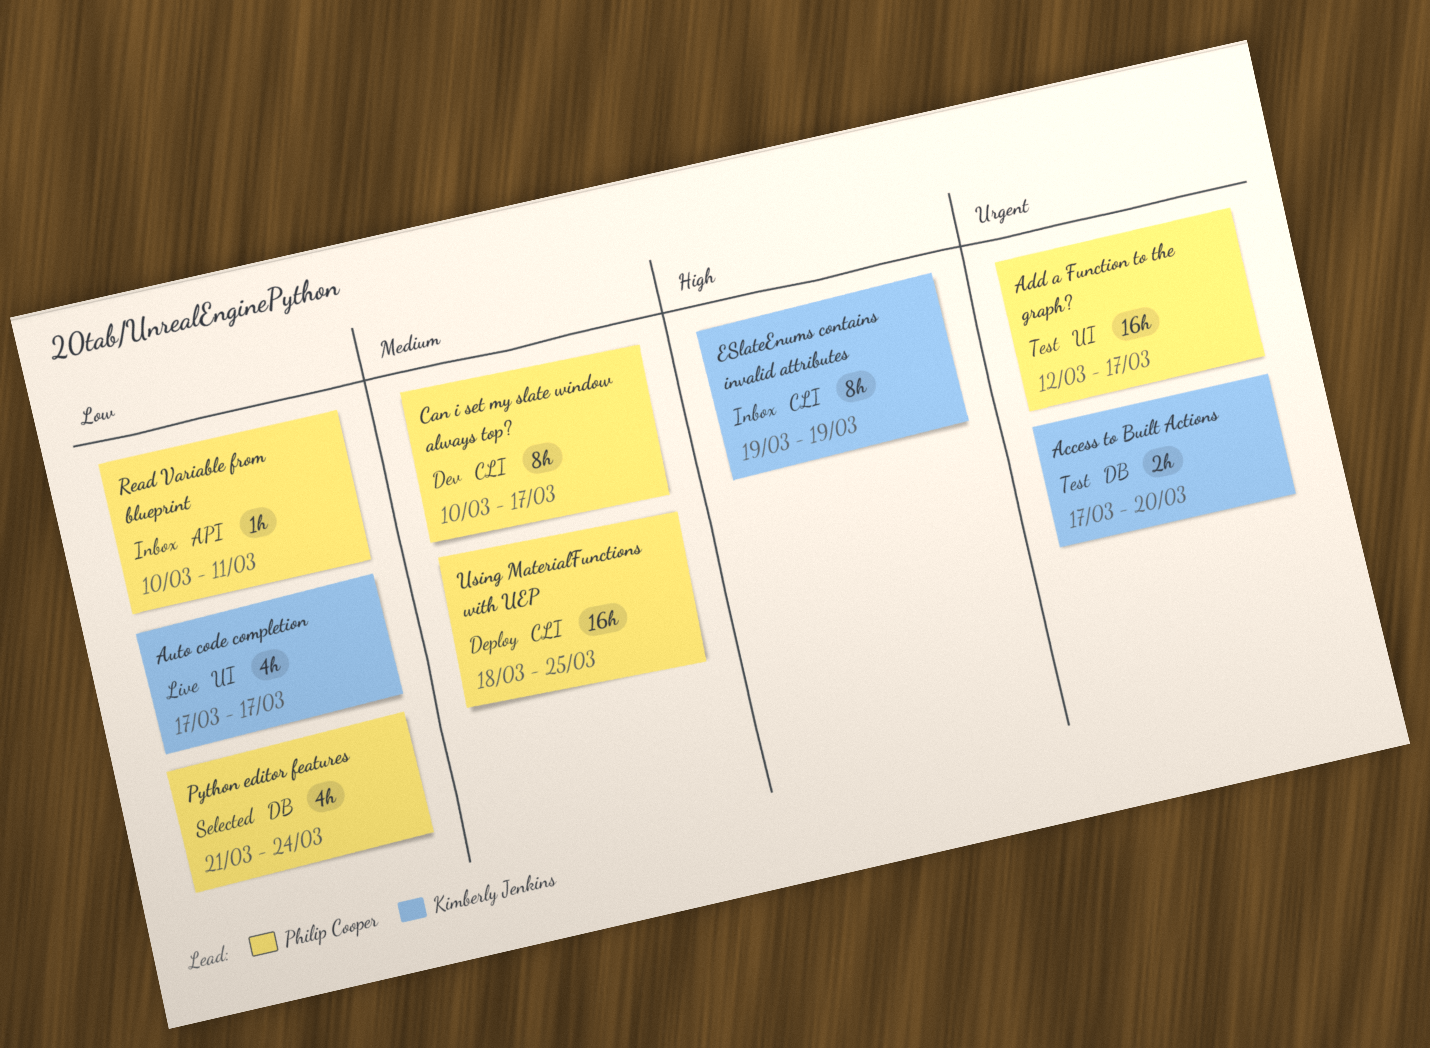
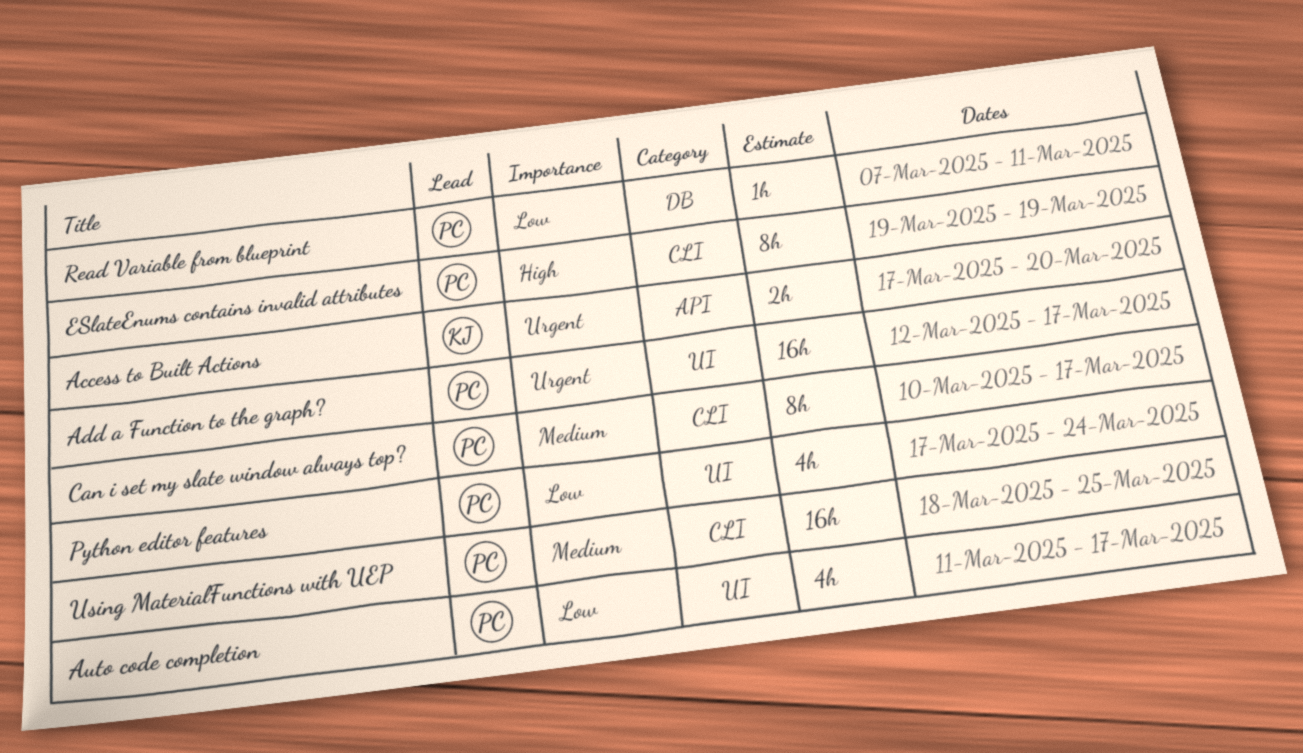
Access to Built Actions, label: DB -> API
Auto code completion, owner: Kimberly Jenkins -> Philip Cooper
Auto code completion, start: Mar 17 -> Mar 11
ESlateEnums contains invalid attributes, owner: Kimberly Jenkins -> Philip Cooper
Python editor features, label: DB -> UI
Python editor features, start: Mar 21 -> Mar 17
Read Variable from blueprint, label: API -> DB
Read Variable from blueprint, start: Mar 10 -> Mar 7

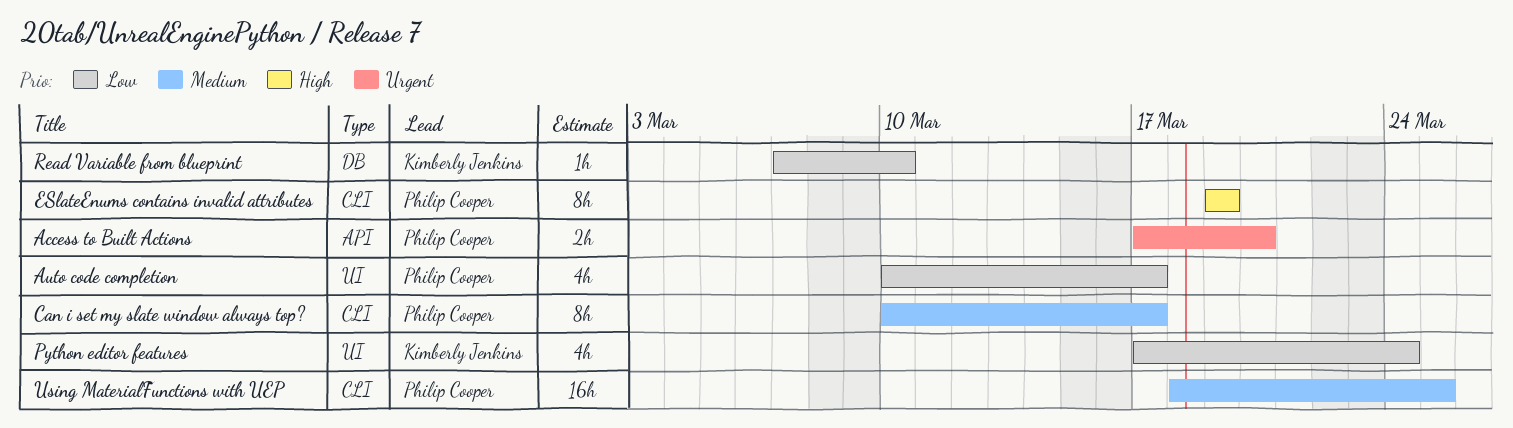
Access to Built Actions, owner: Kimberly Jenkins -> Philip Cooper
Add a Function to the graph?: present -> none
Auto code completion, start: Mar 11 -> Mar 10
Python editor features, owner: Philip Cooper -> Kimberly Jenkins
Read Variable from blueprint, owner: Philip Cooper -> Kimberly Jenkins
Read Variable from blueprint, due: Mar 11 -> Mar 10

